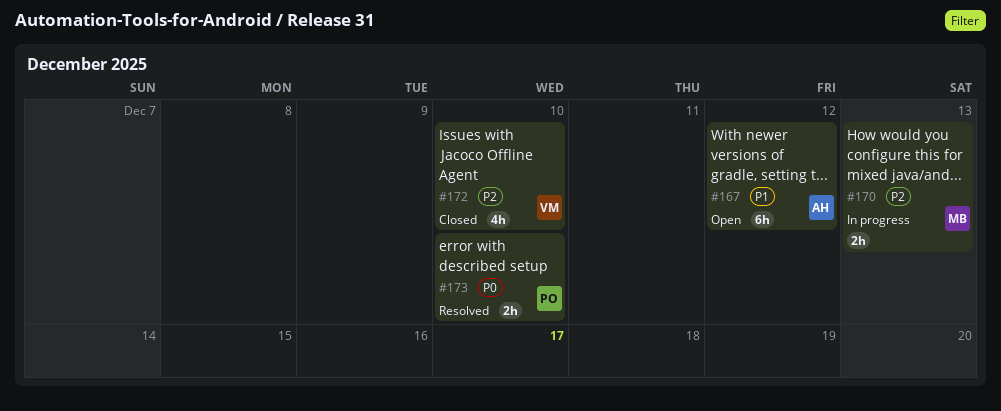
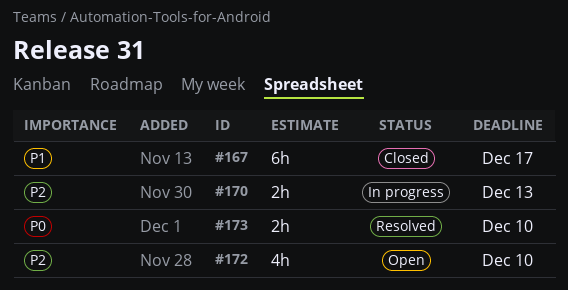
#167, status: Open -> Closed
#167, due: Dec 12 -> Dec 17
#172, status: Closed -> Open

